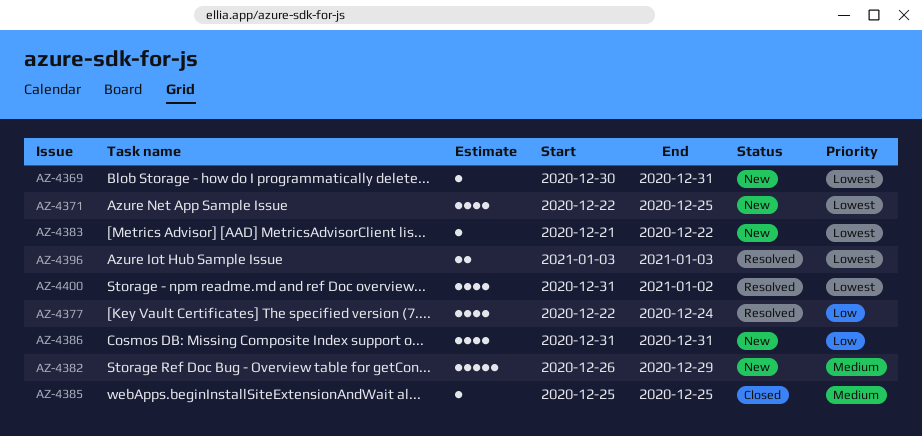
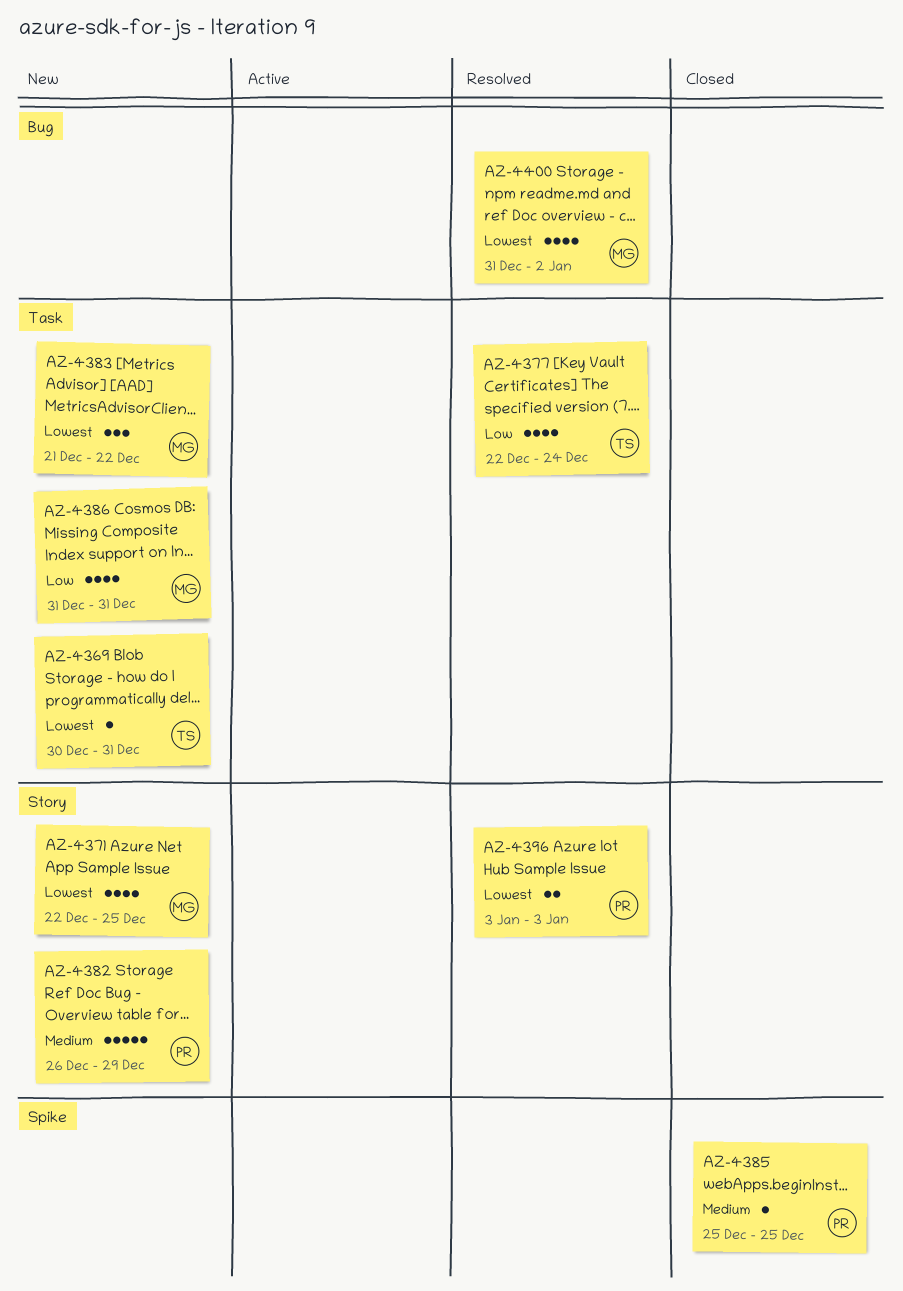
AZ-4383, estimate: 1 -> 3

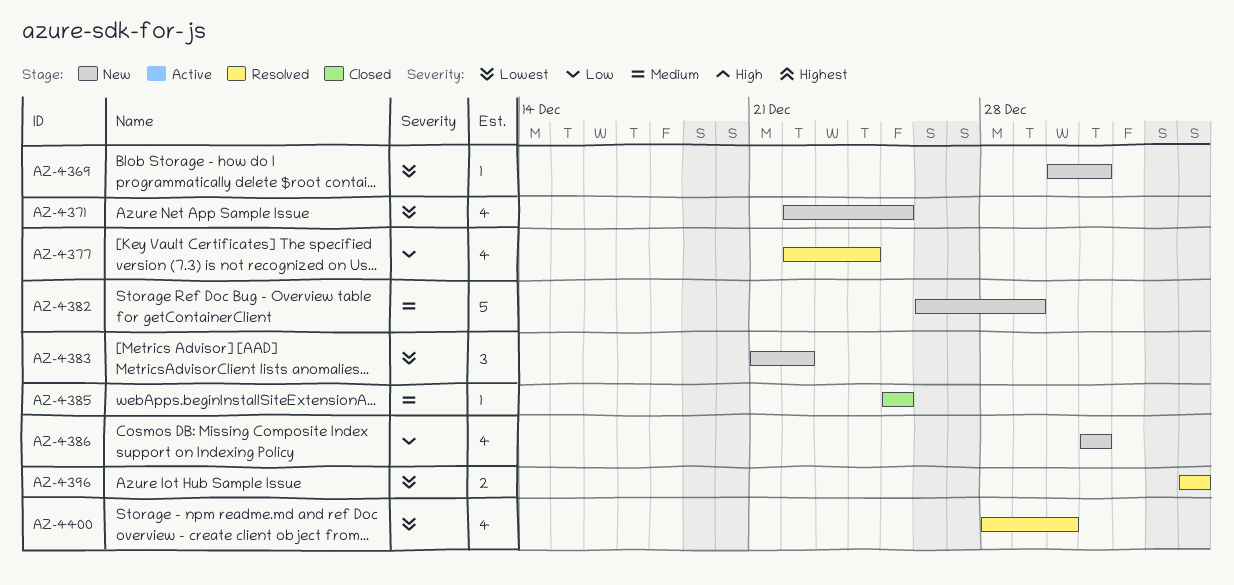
AZ-4400, start: Dec 31 -> Dec 28
AZ-4400, due: Jan 2 -> Dec 30

